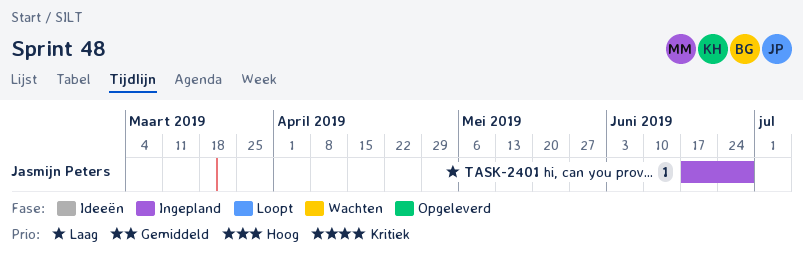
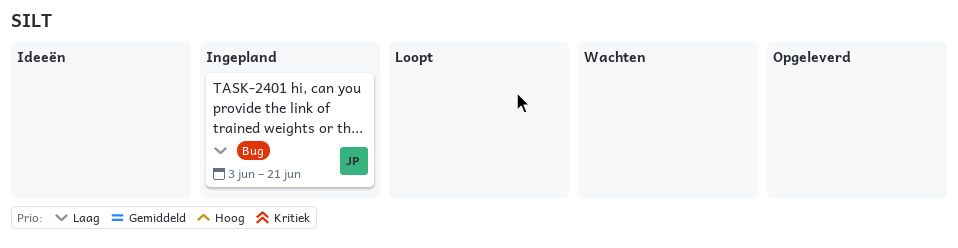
TASK-2401, start: Jun 17 -> Jun 3
TASK-2401, due: Jun 28 -> Jun 21

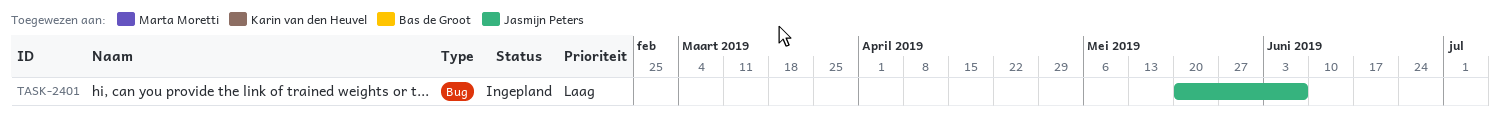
TASK-2401, start: Jun 3 -> May 20
TASK-2401, due: Jun 21 -> Jun 7

